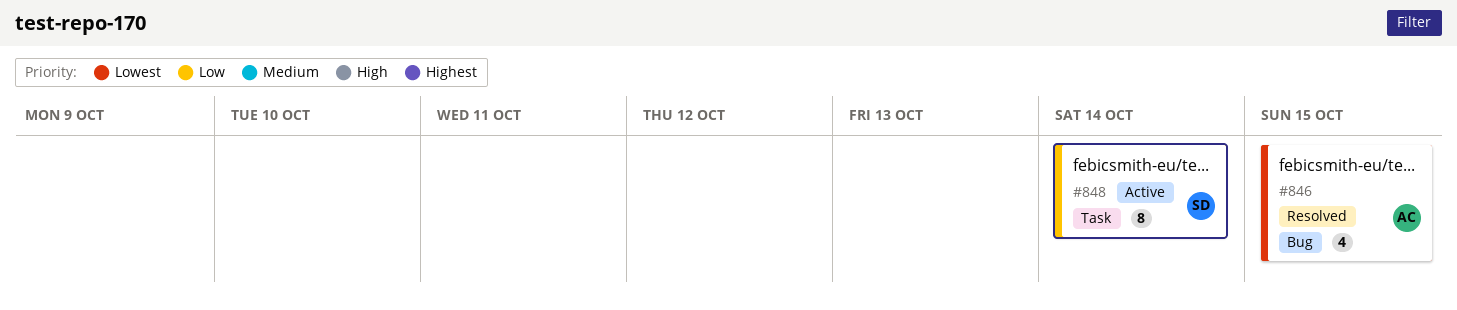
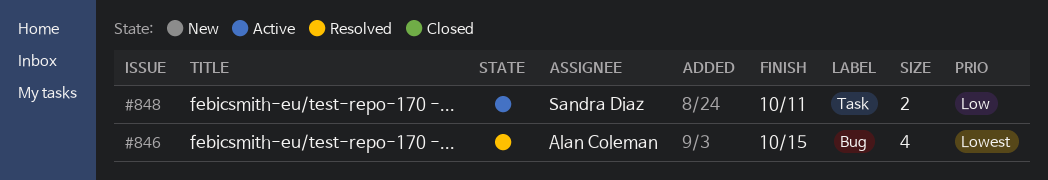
#848, estimate: 8 -> 2
#848, due: Oct 14 -> Oct 11

